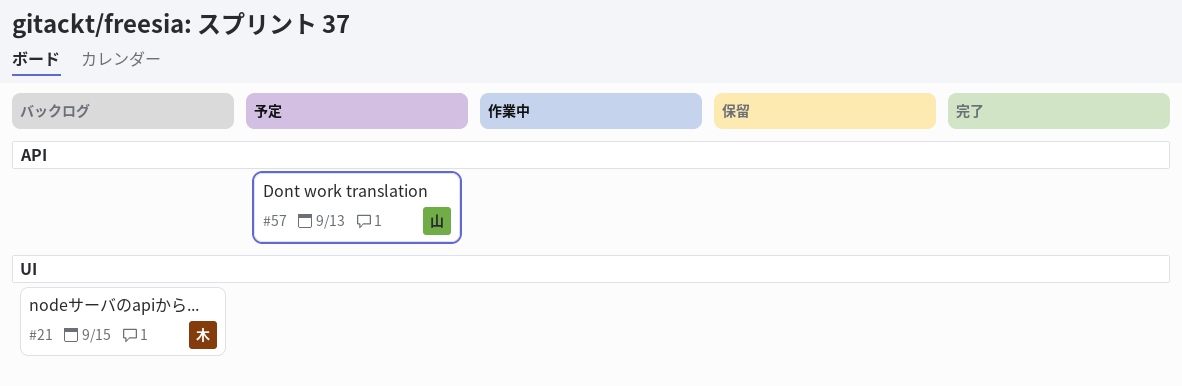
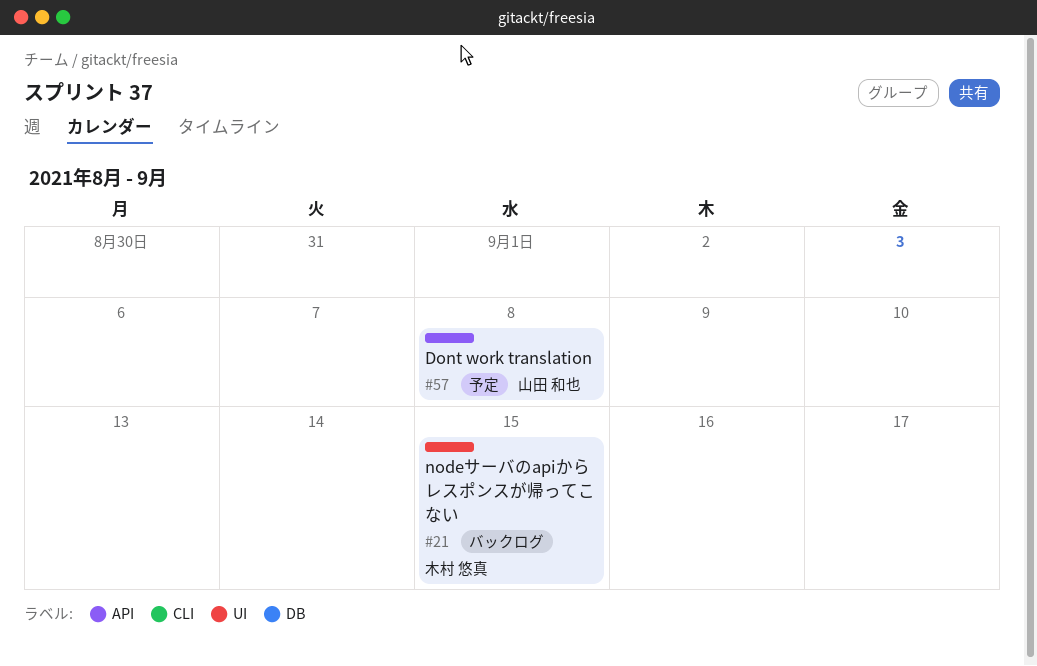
#57, due: Sep 13 -> Sep 8

